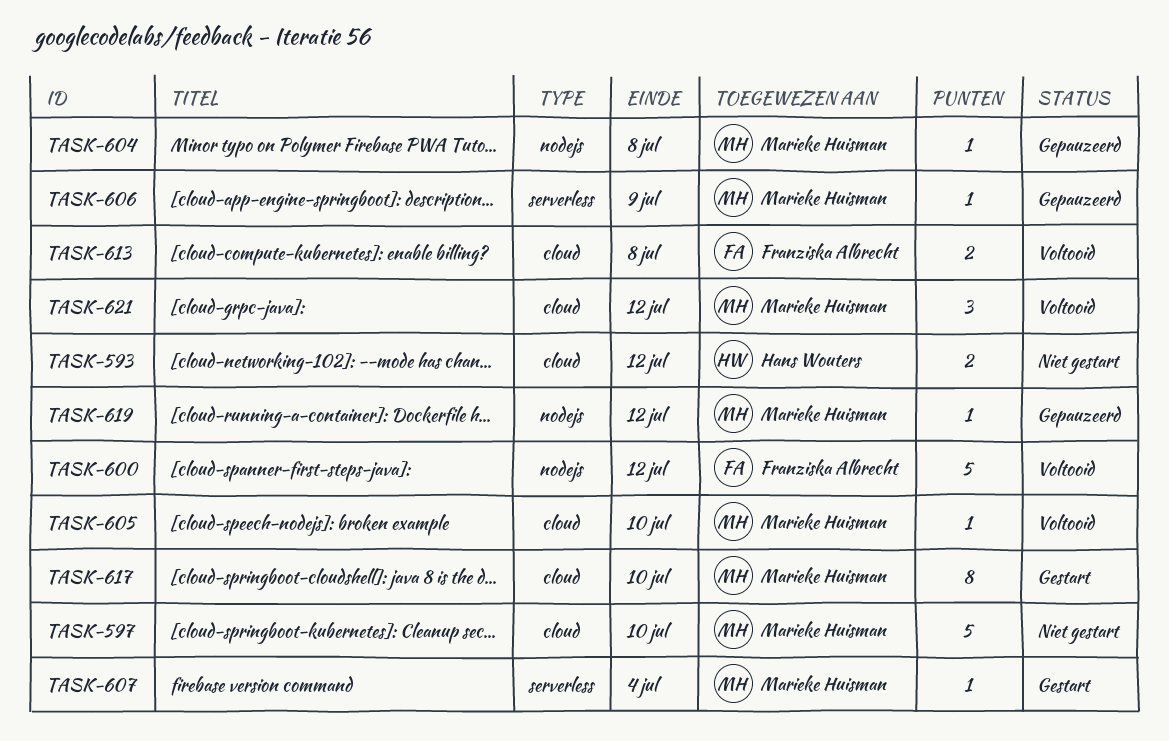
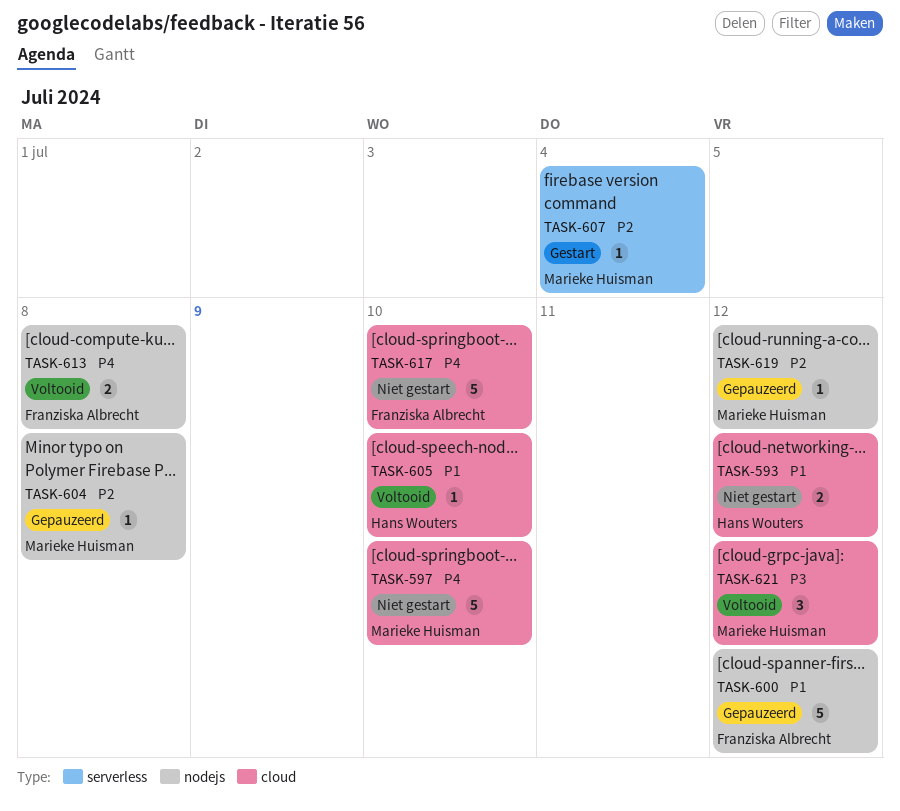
TASK-600, status: Voltooid -> Gepauzeerd
TASK-605, owner: Marieke Huisman -> Hans Wouters
TASK-606: present -> none
TASK-613, label: cloud -> nodejs
TASK-617, status: Gestart -> Niet gestart
TASK-617, owner: Marieke Huisman -> Franziska Albrecht
TASK-617, estimate: 8 -> 5

